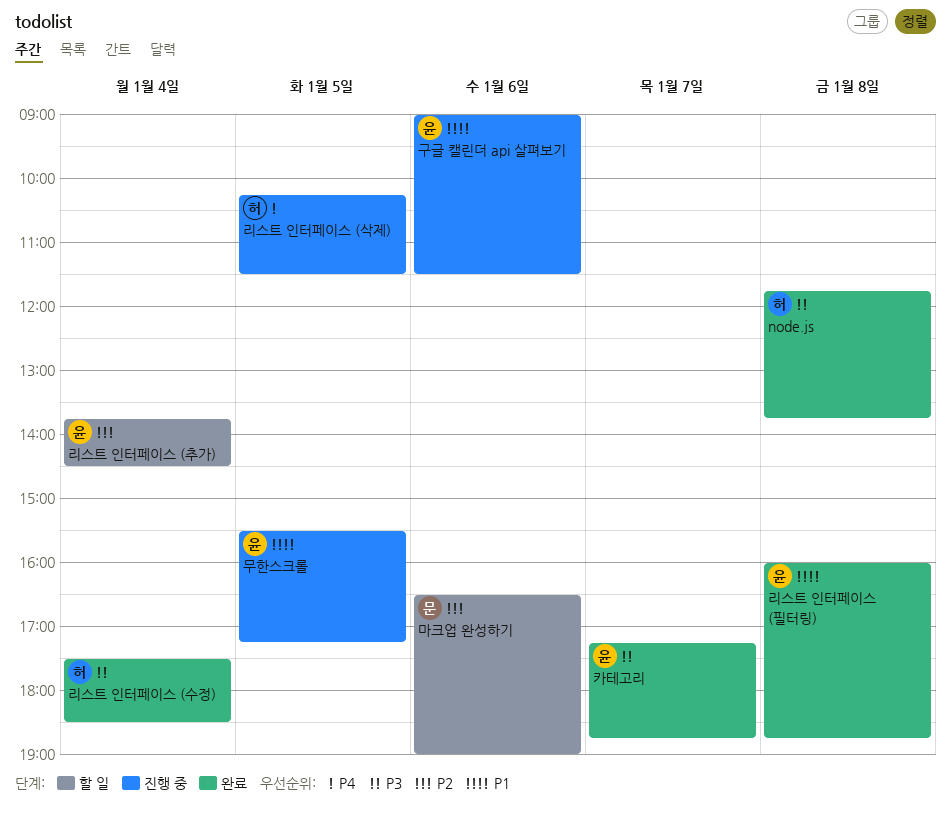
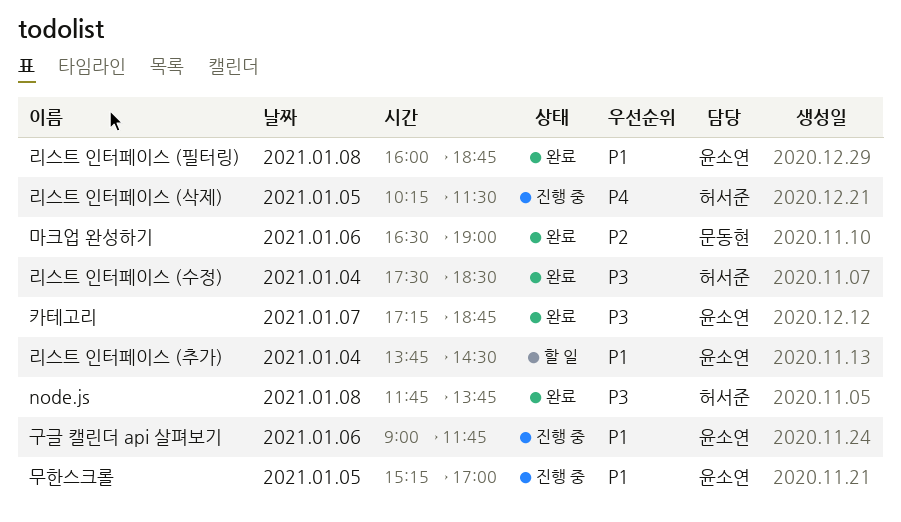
구글 캘린더 api 살펴보기, ends: 11:30 -> 11:45
리스트 인터페이스 (추가), priority: P2 -> P1
마크업 완성하기, status: 할 일 -> 완료
무한스크롤, begins: 15:30 -> 15:15
무한스크롤, ends: 17:15 -> 17:00

